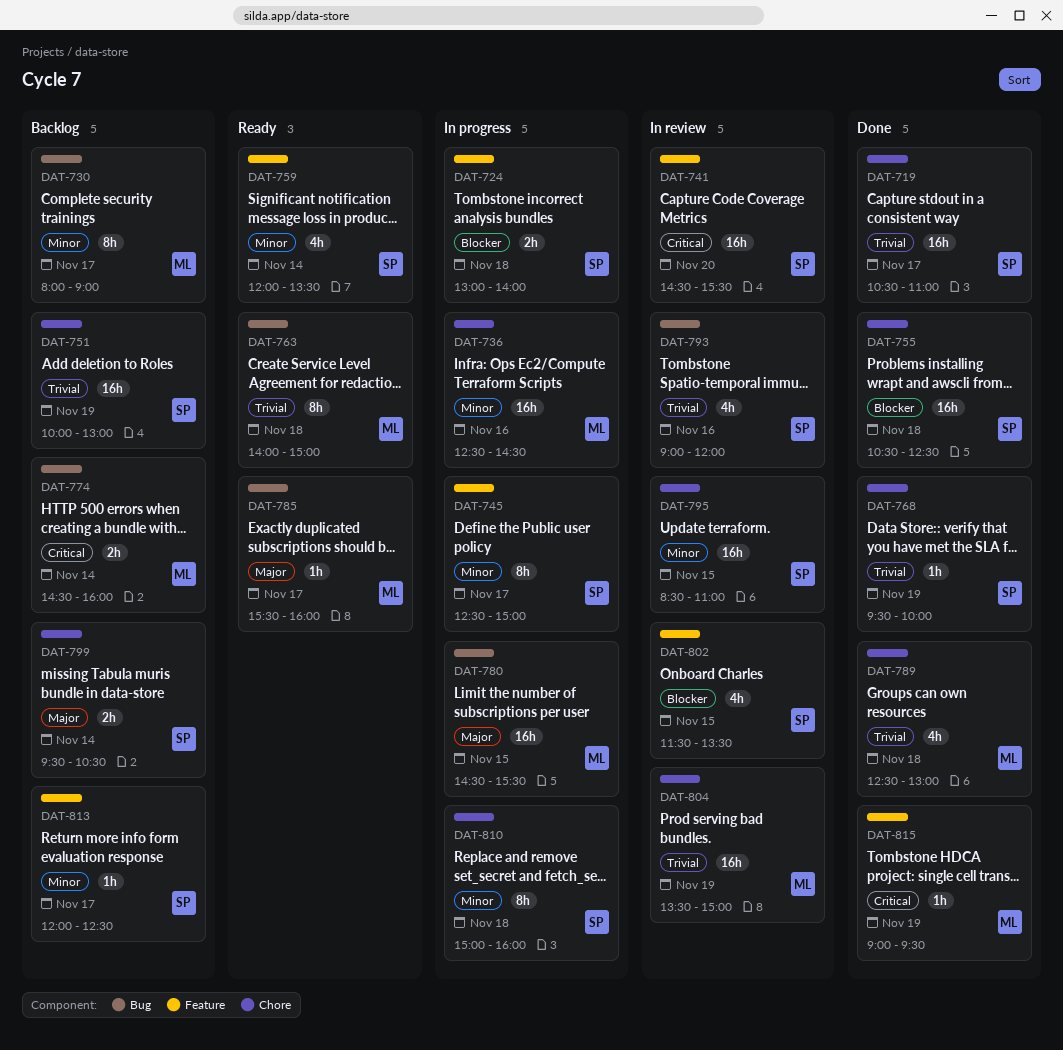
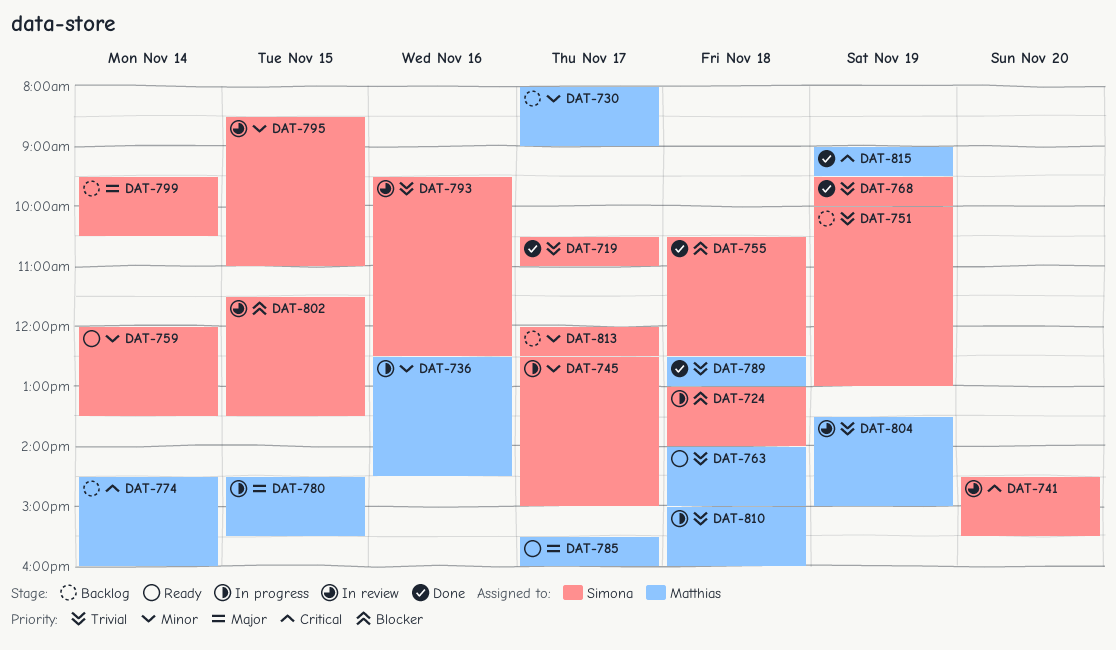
DAT-793, begins: 09:00 -> 09:30
DAT-793, ends: 12:00 -> 12:30
DAT-810, owner: Simona -> Matthias
DAT-810, priority: Minor -> Trivial

